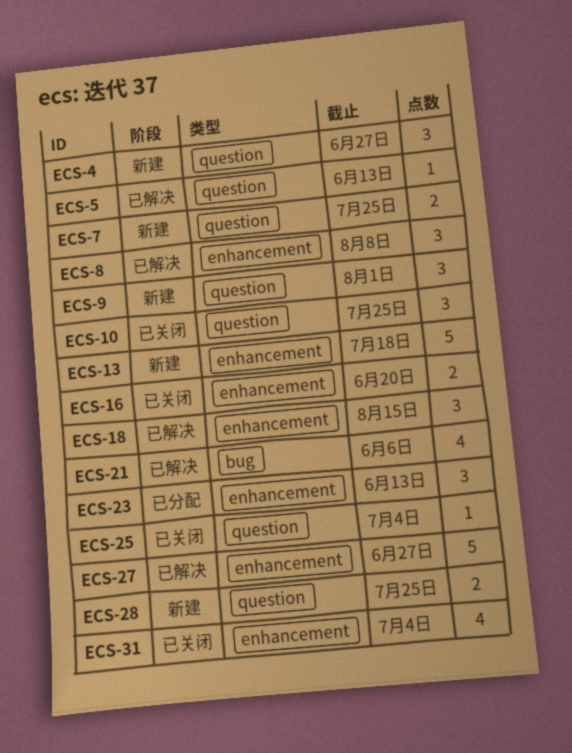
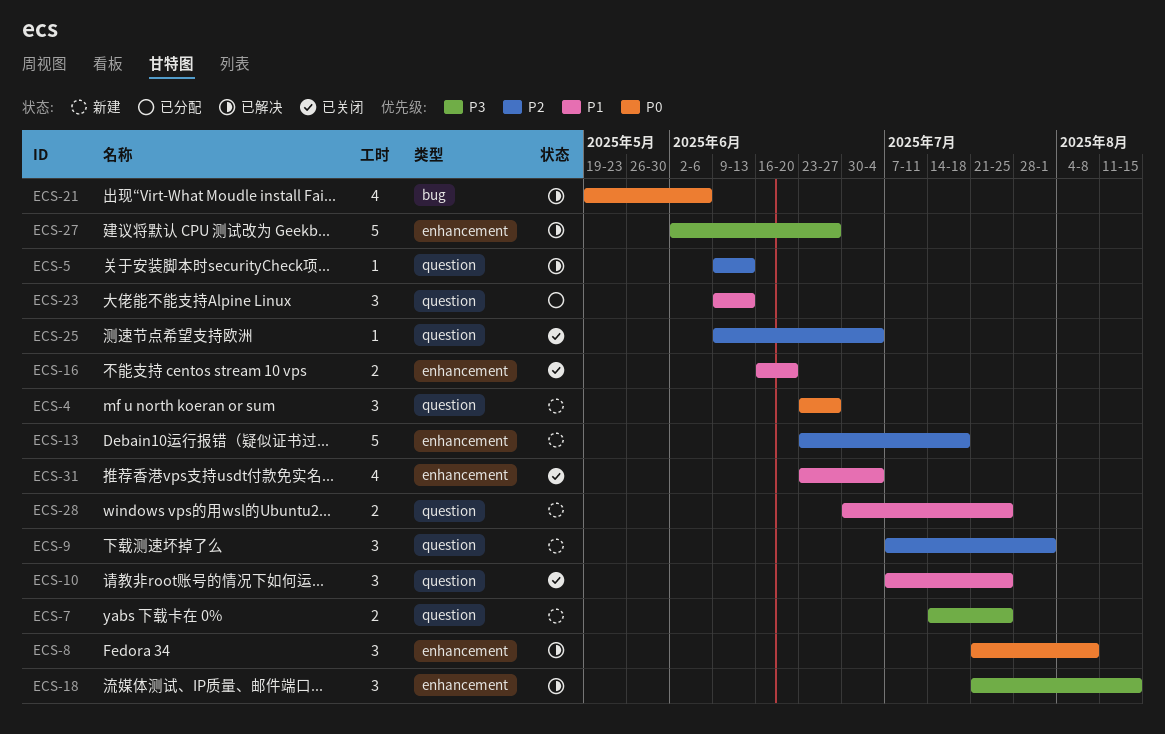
ECS-23, label: enhancement -> question

